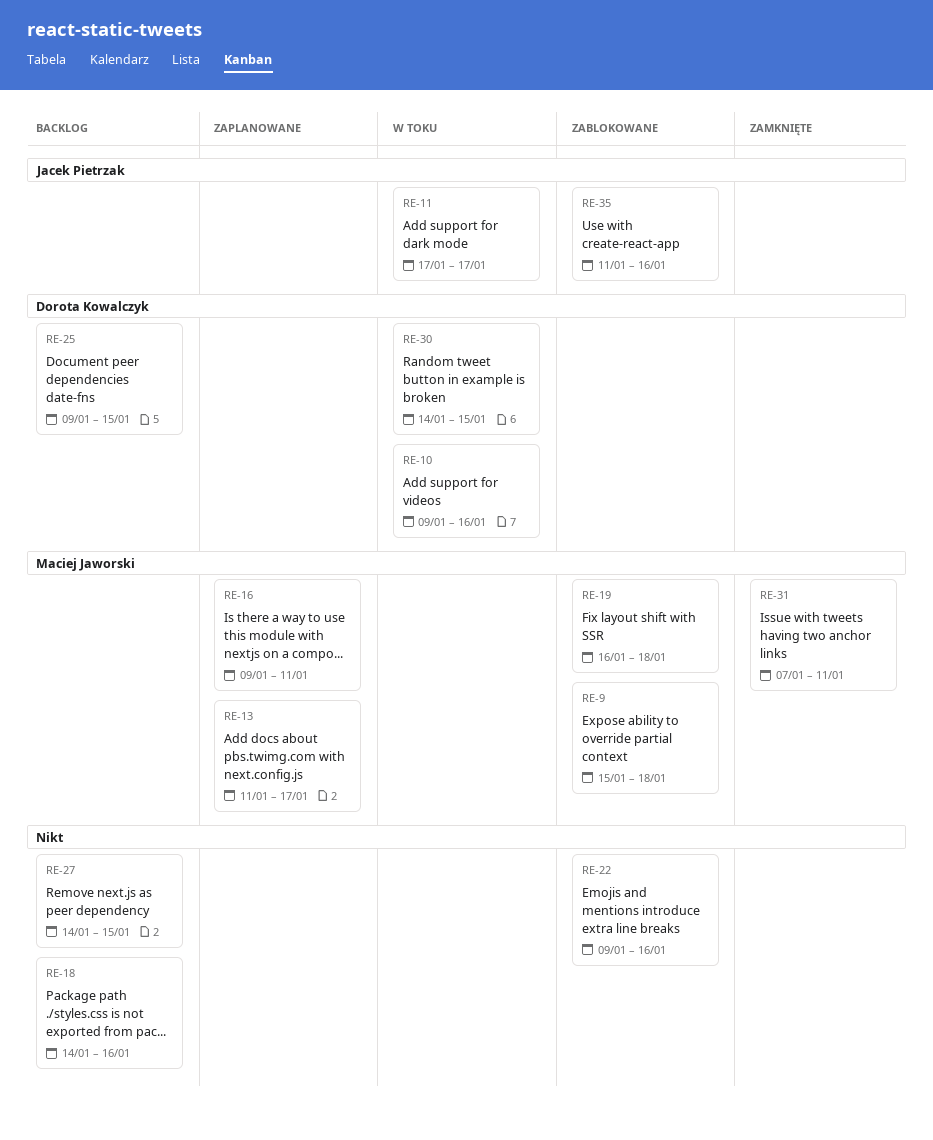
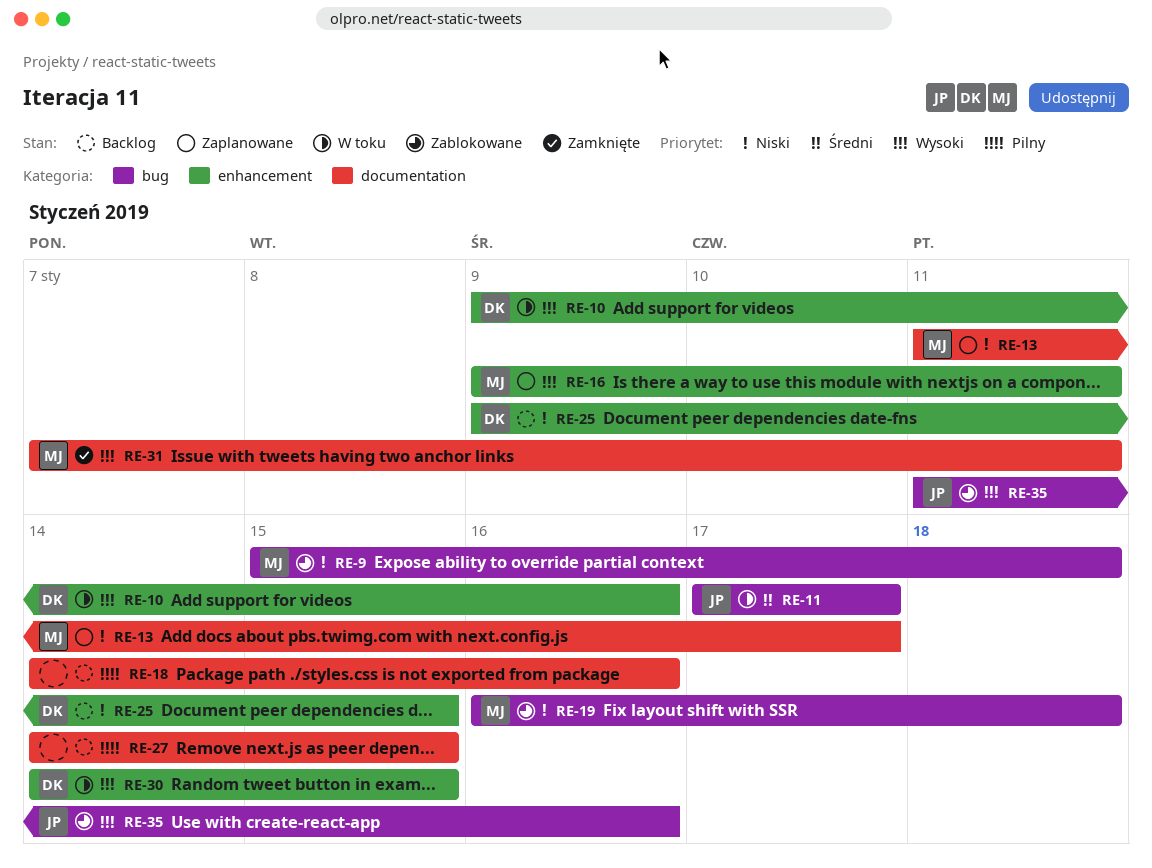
RE-22: present -> none

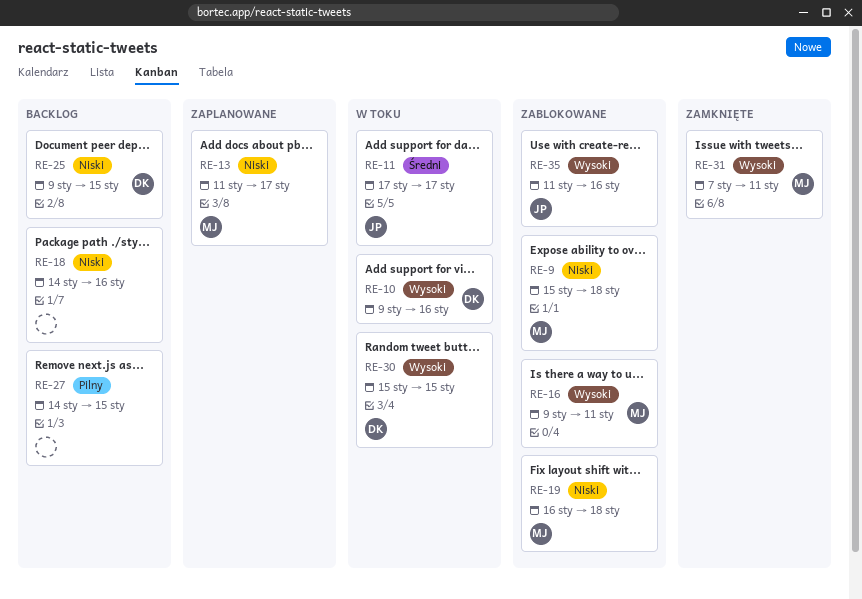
RE-16, status: Zaplanowane -> Zablokowane
RE-18, priority: Pilny -> Niski
RE-30, start: Jan 14 -> Jan 15

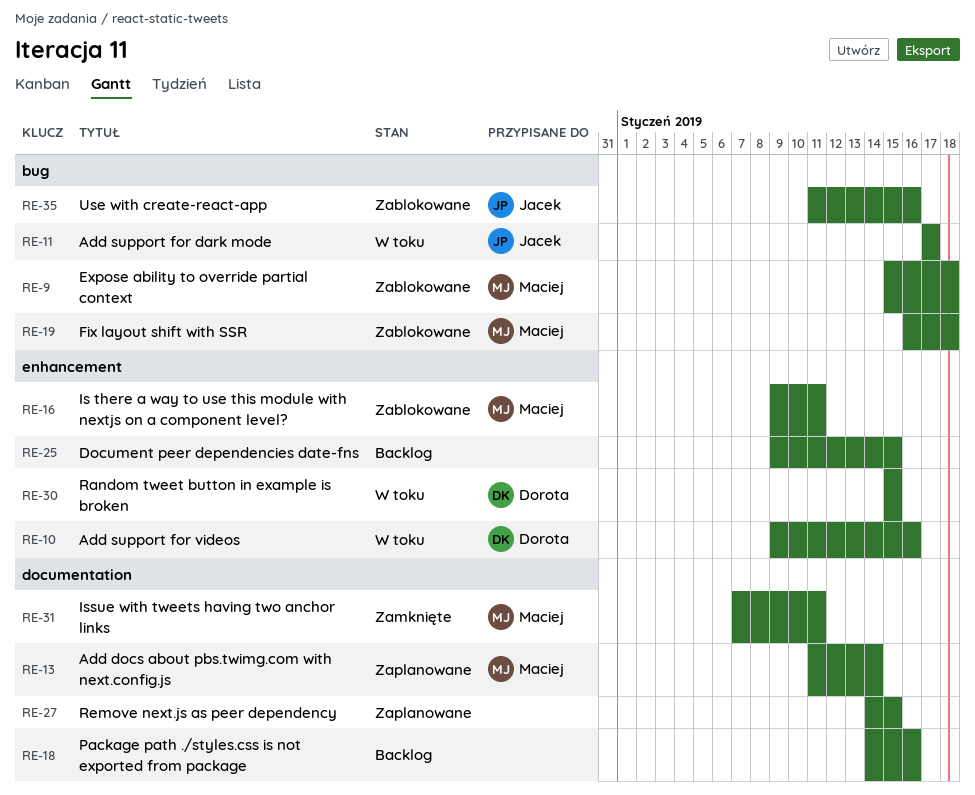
RE-13, due: Jan 17 -> Jan 14
RE-25, owner: Dorota -> none
RE-27, status: Backlog -> Zaplanowane

